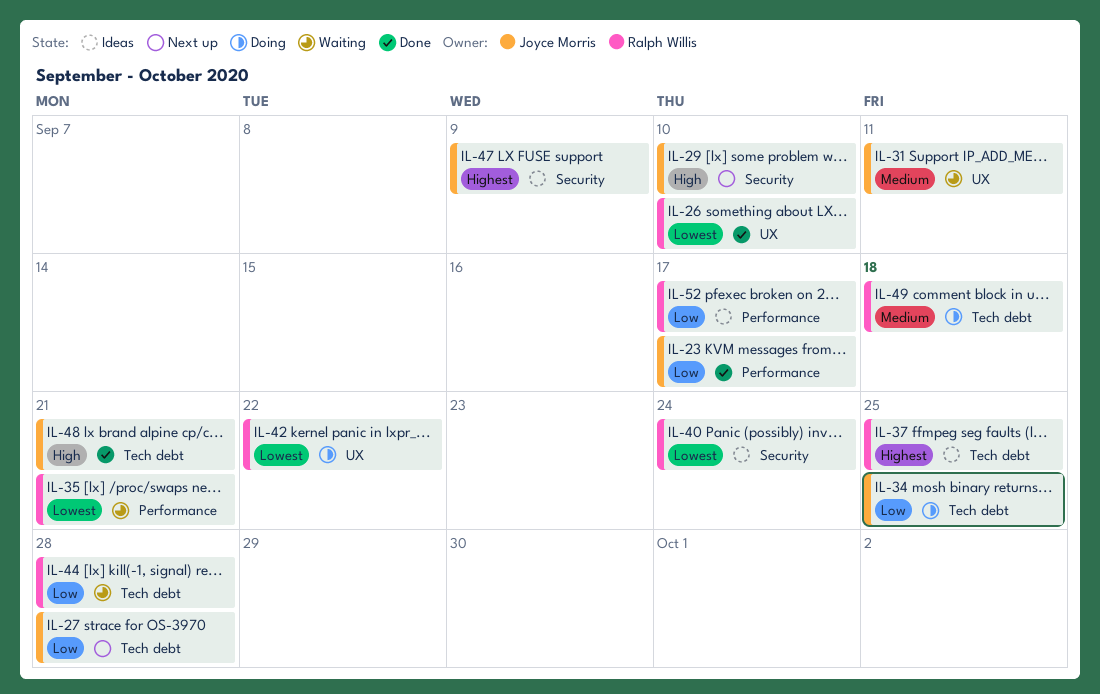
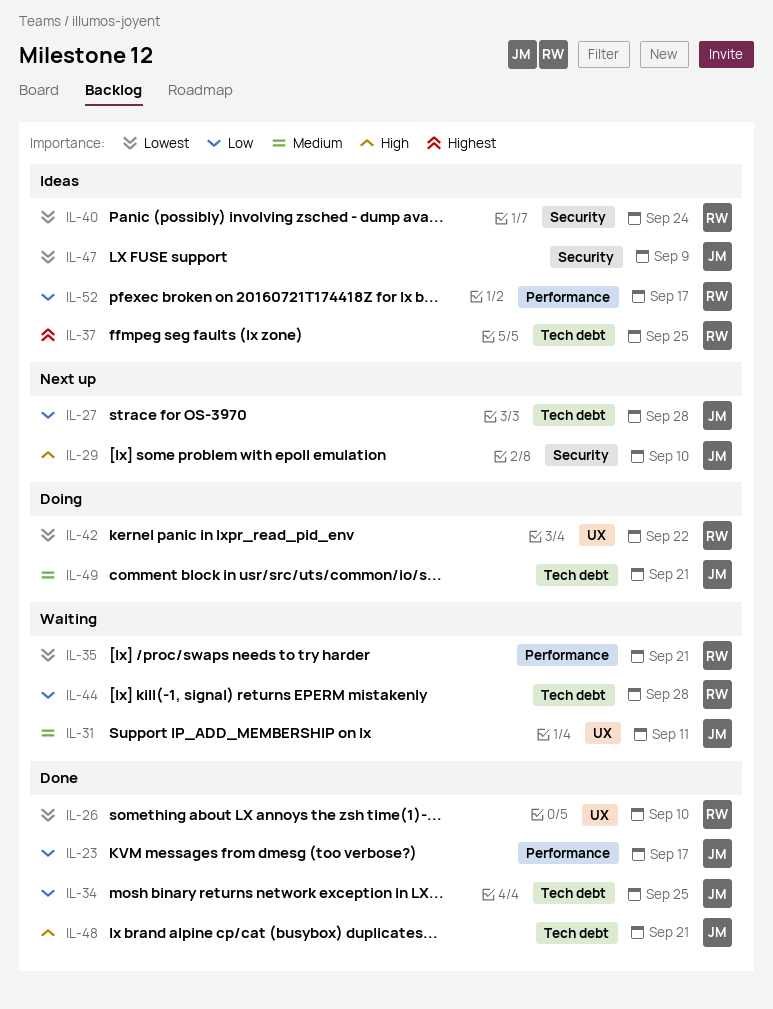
IL-34, status: Doing -> Done
IL-47, priority: Highest -> Lowest
IL-49, owner: Ralph Willis -> Joyce Morris
IL-49, due: Sep 18 -> Sep 21

